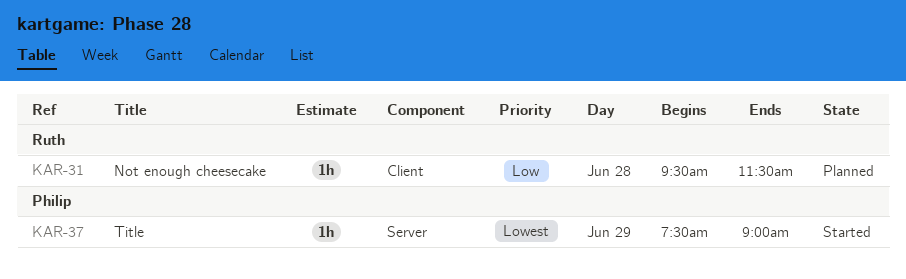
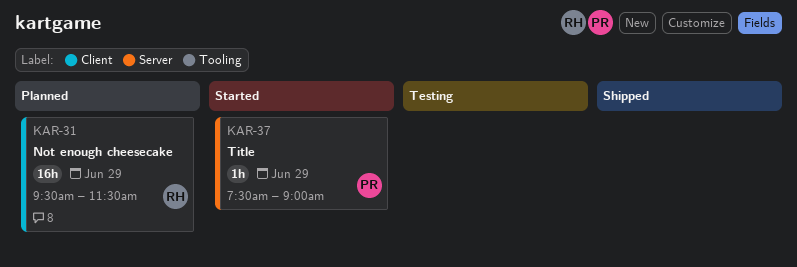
KAR-31, estimate: 1h -> 16h
KAR-31, day: Jun 28 -> Jun 29

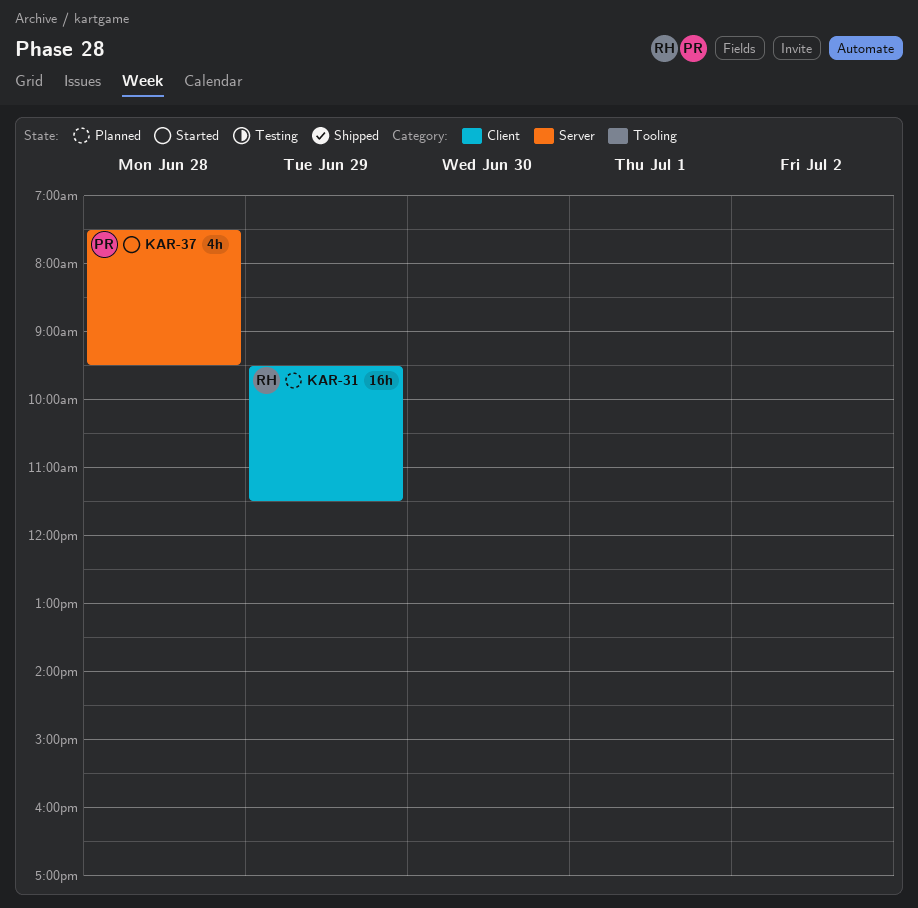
KAR-37, estimate: 1h -> 4h
KAR-37, day: Jun 29 -> Jun 28
KAR-37, ends: 09:00 -> 09:30

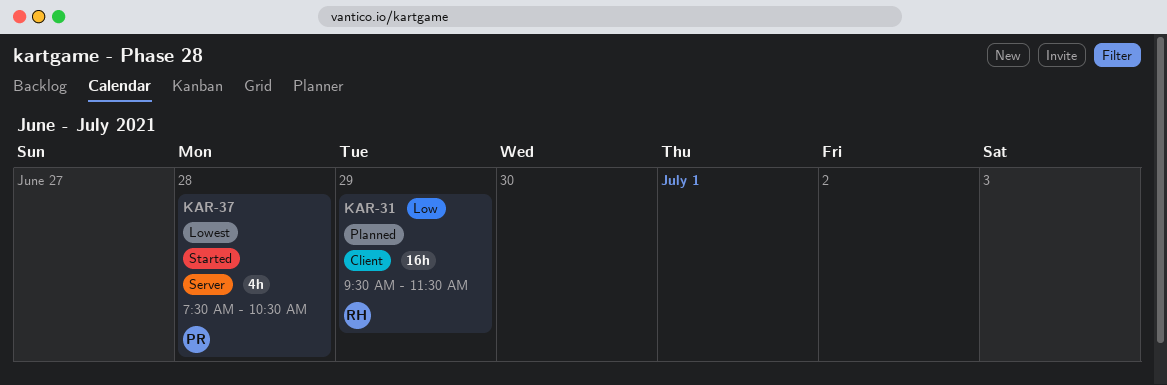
KAR-37, ends: 09:30 -> 10:30

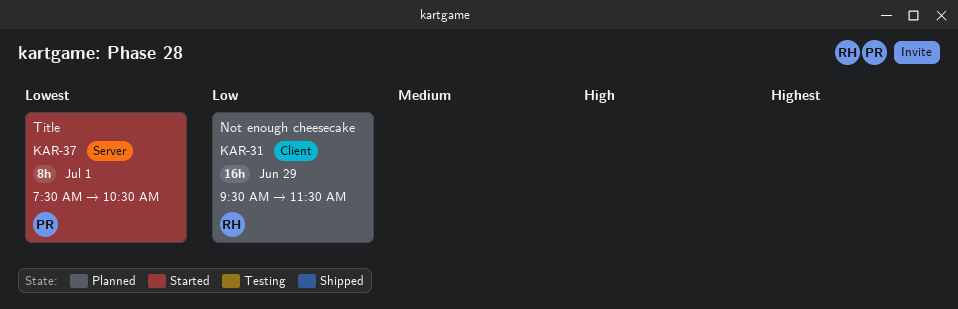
KAR-37, estimate: 4h -> 8h
KAR-37, day: Jun 28 -> Jul 1

